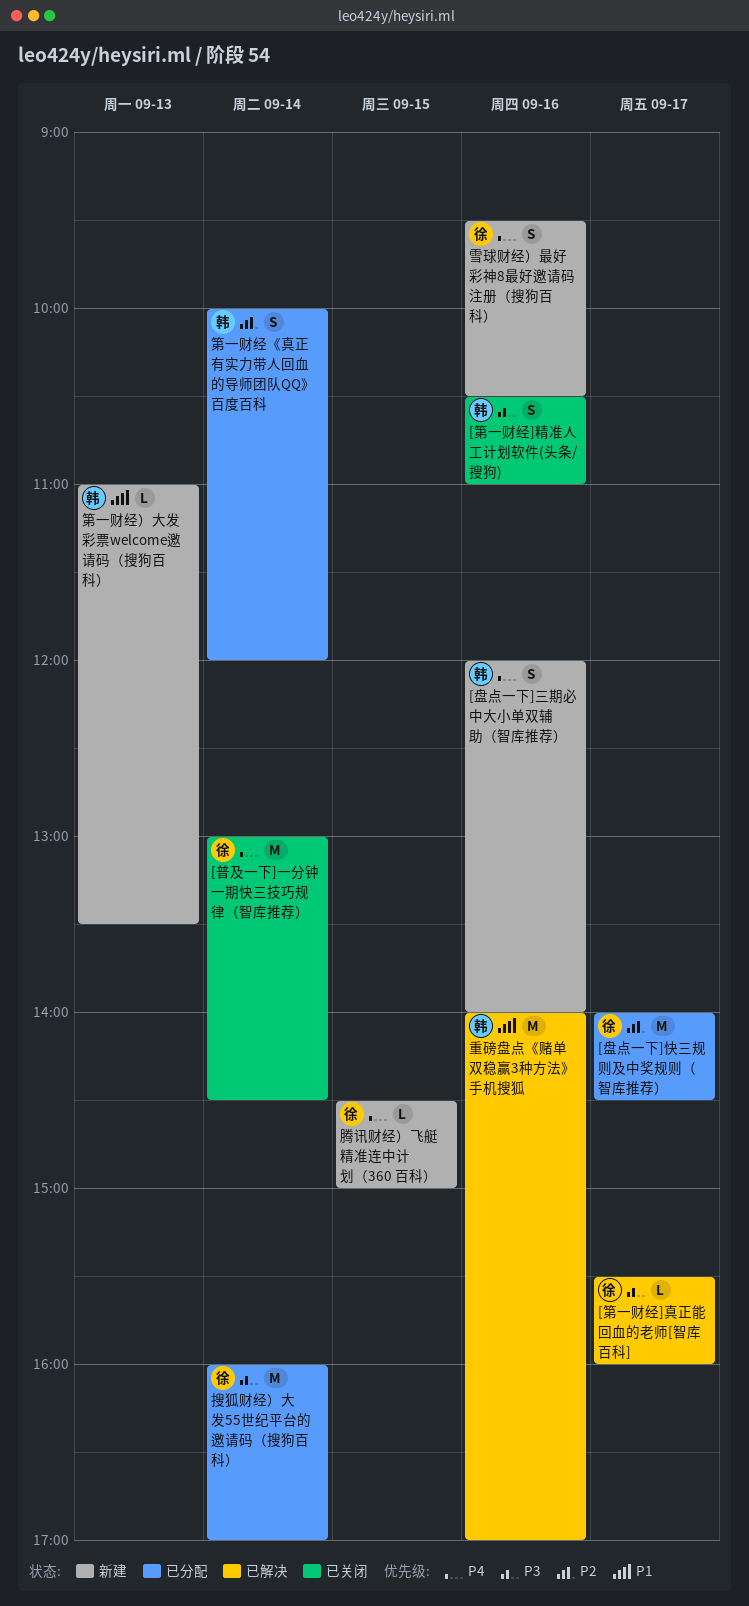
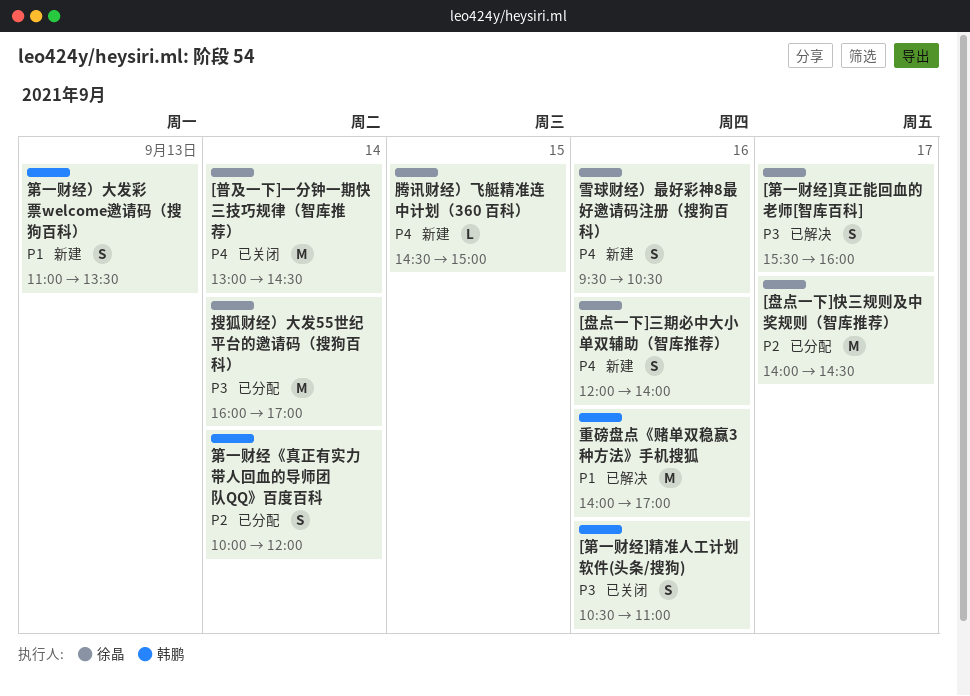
[盘点一下]三期必中大小单双辅助（智库推荐）, owner: 韩鹏 -> 徐晶
[第一财经]真正能回血的老师[智库百科], estimate: L -> S
第一财经）大发彩票welcome邀请码（搜狗百科）, estimate: L -> S

